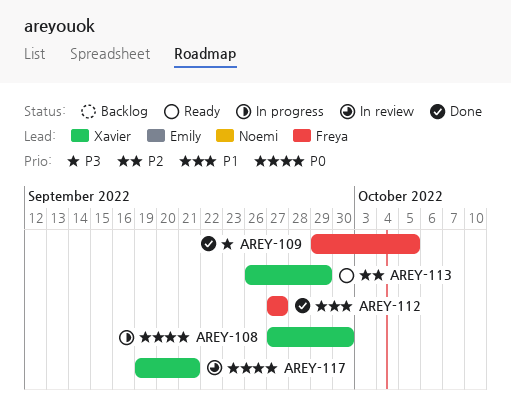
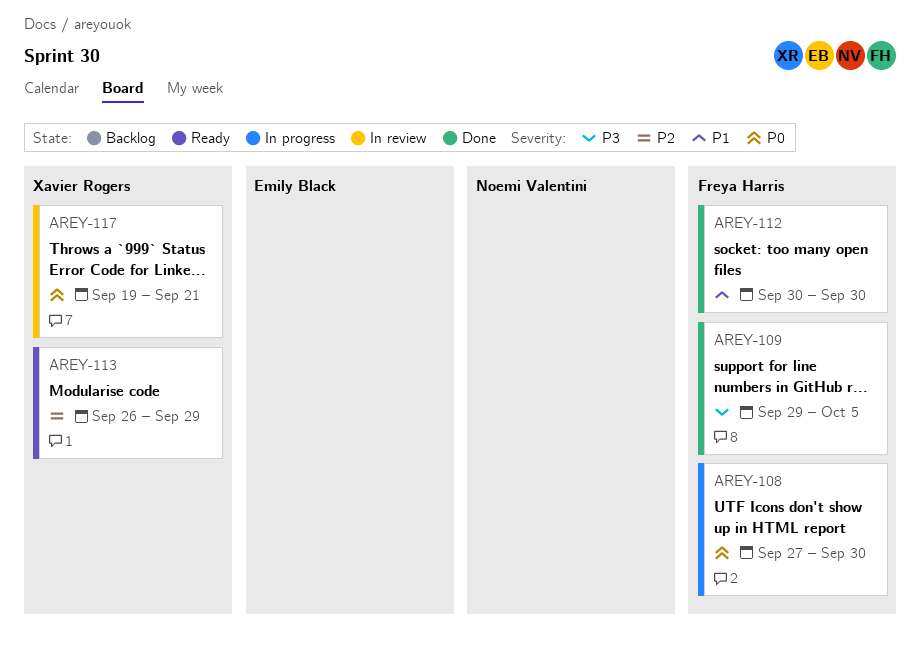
AREY-108, owner: Xavier Rogers -> Freya Harris
AREY-112, start: Sep 27 -> Sep 30
AREY-112, due: Sep 27 -> Sep 30

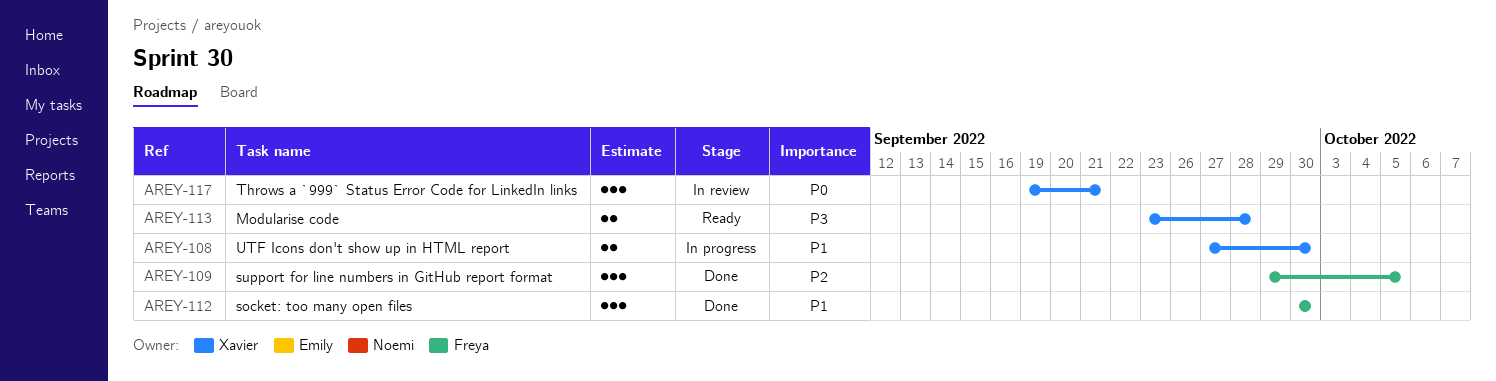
AREY-108, owner: Freya Harris -> Xavier Rogers
AREY-108, priority: P0 -> P1
AREY-109, priority: P3 -> P2
AREY-113, priority: P2 -> P3
AREY-113, start: Sep 26 -> Sep 23
AREY-113, due: Sep 29 -> Sep 28

